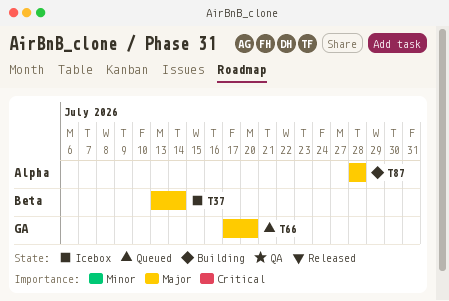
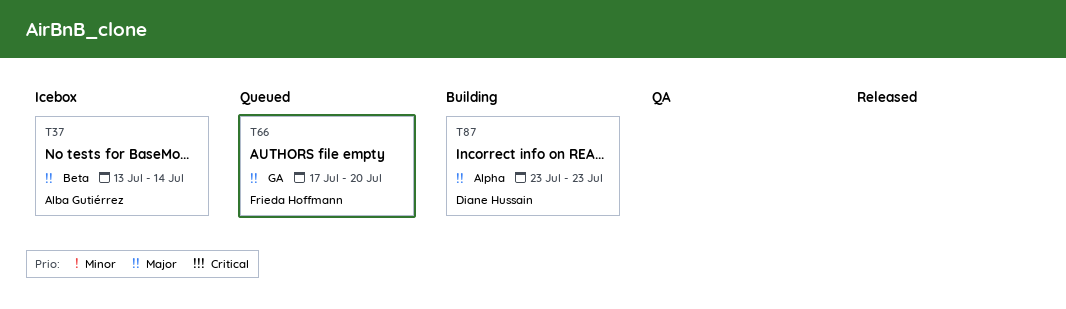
T87, start: Jul 28 -> Jul 23
T87, due: Jul 28 -> Jul 23

